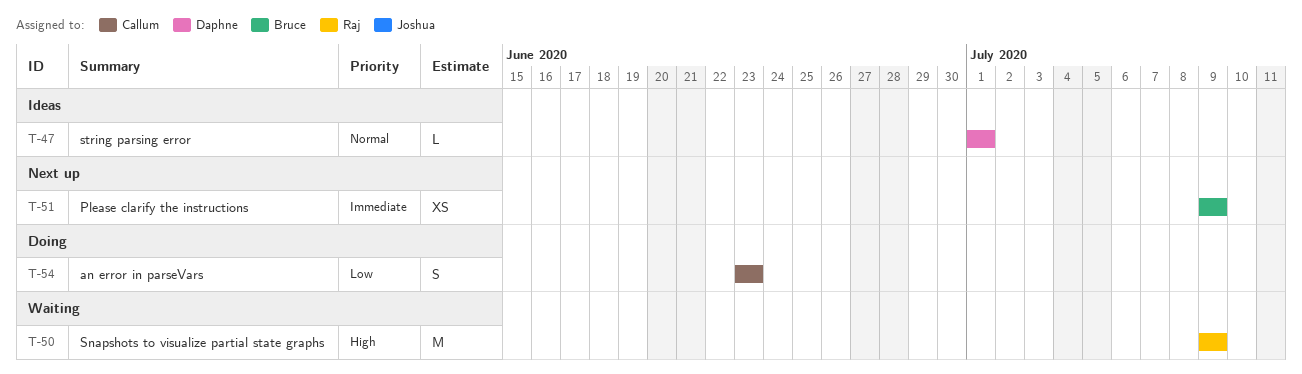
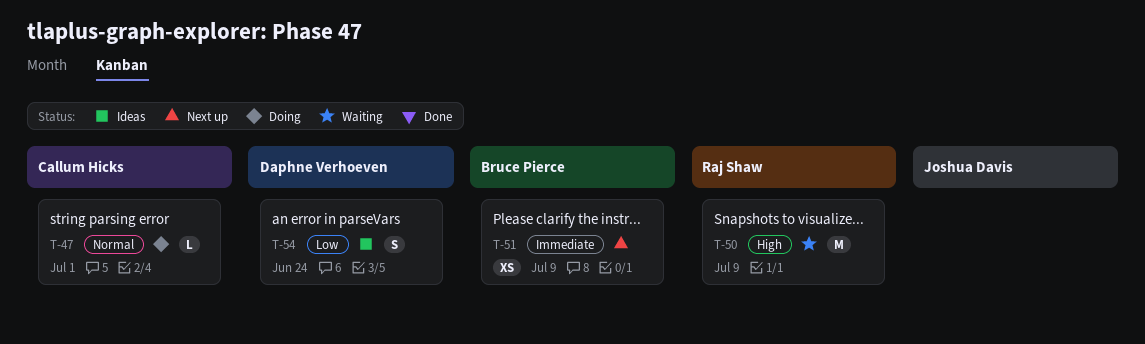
T-47, status: Ideas -> Doing
T-47, owner: Daphne Verhoeven -> Callum Hicks
T-54, status: Doing -> Ideas
T-54, owner: Callum Hicks -> Daphne Verhoeven
T-54, due: Jun 23 -> Jun 24

